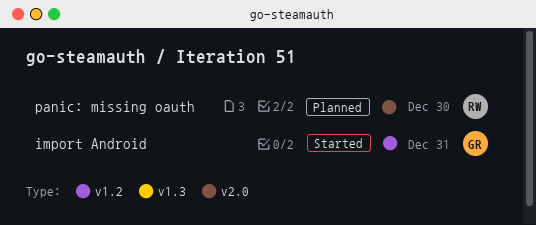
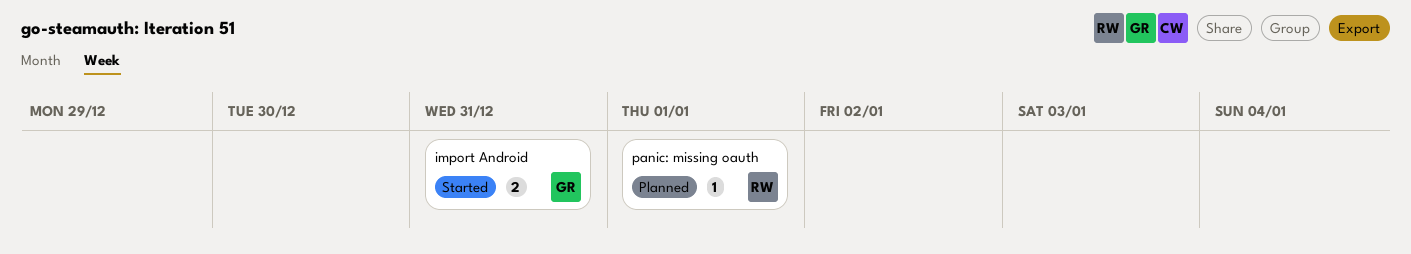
panic: missing oauth, due: Dec 30 -> Jan 1

